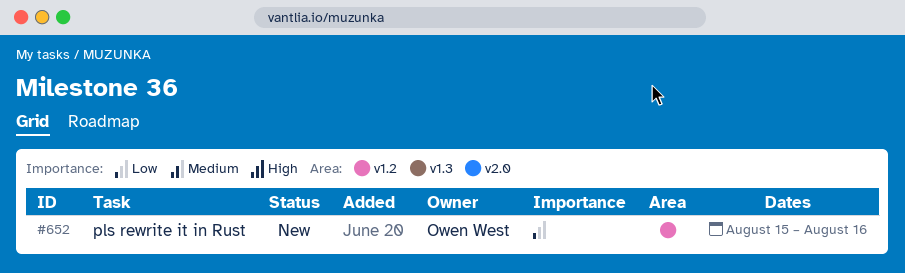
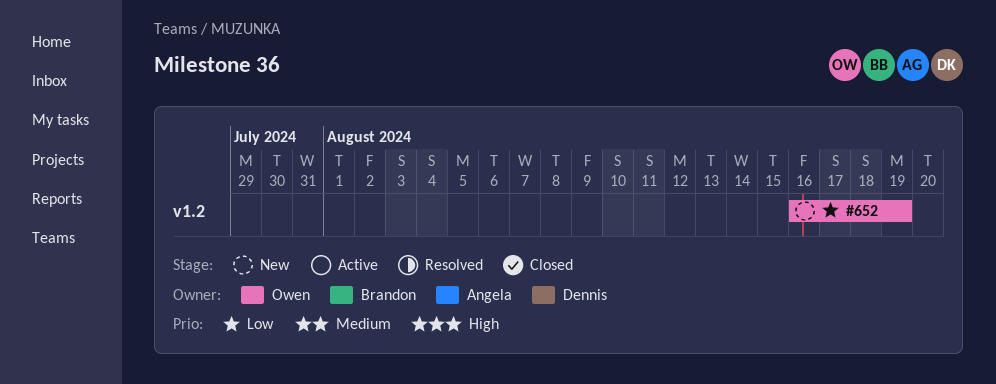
#652, start: Aug 15 -> Aug 16
#652, due: Aug 16 -> Aug 19

